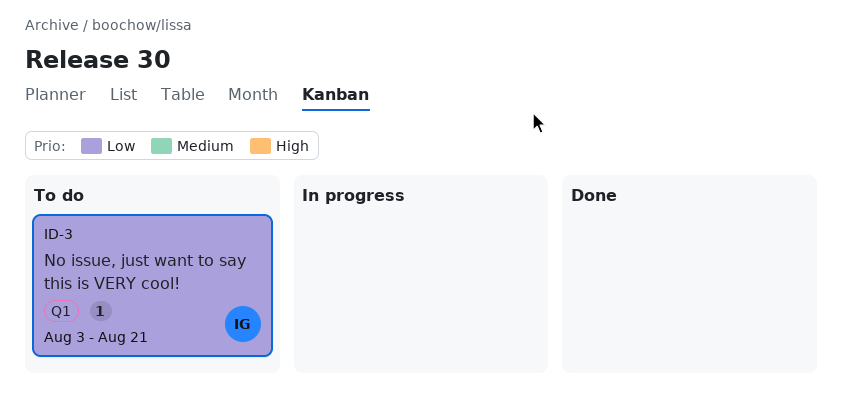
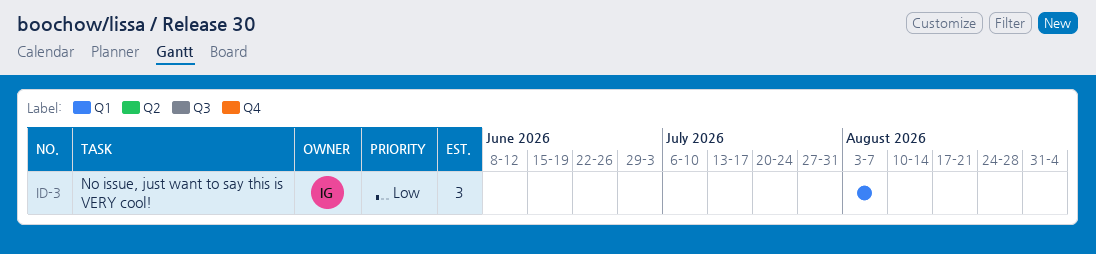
ID-3, estimate: 1 -> 3
ID-3, due: Aug 21 -> Aug 7

